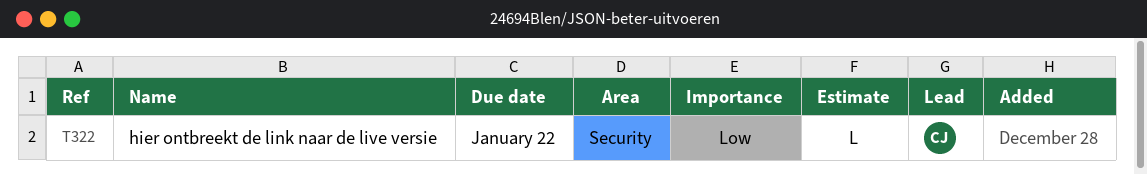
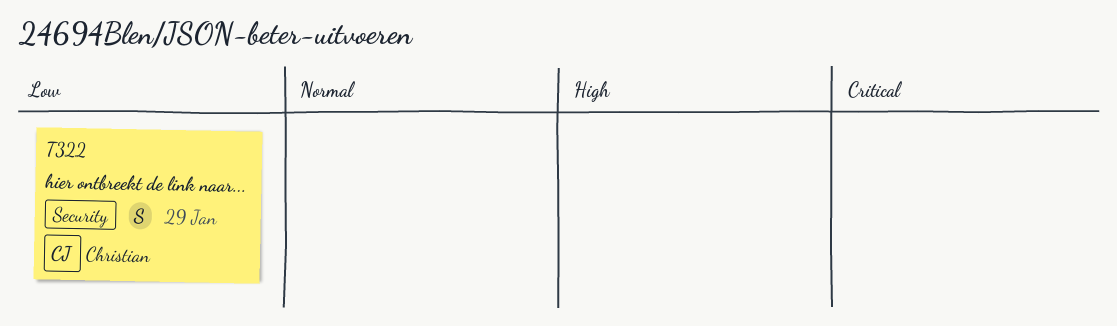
T322, estimate: L -> S
T322, due: Jan 22 -> Jan 29

